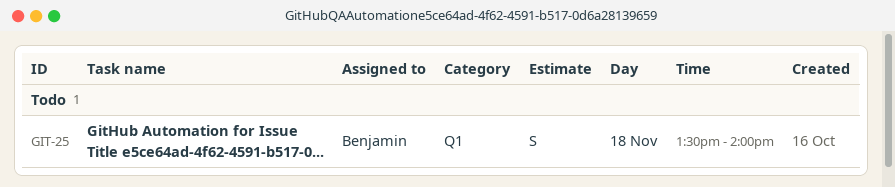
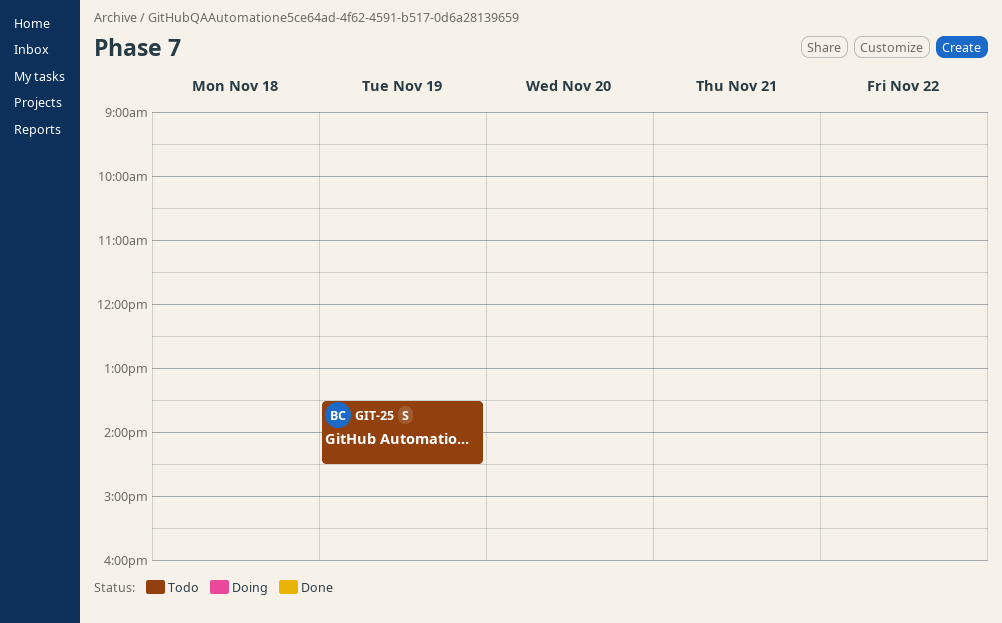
GIT-25, day: Nov 18 -> Nov 19
GIT-25, ends: 14:00 -> 14:30

